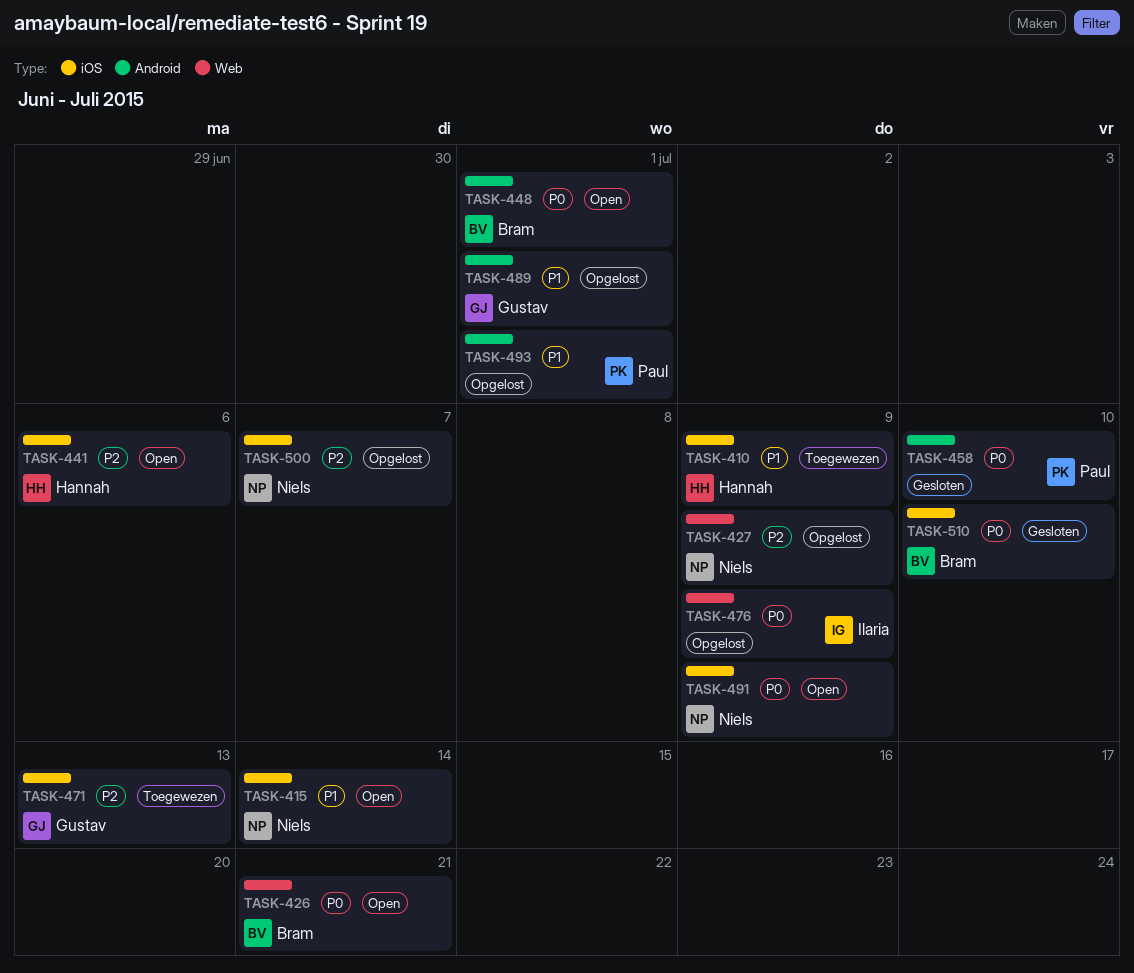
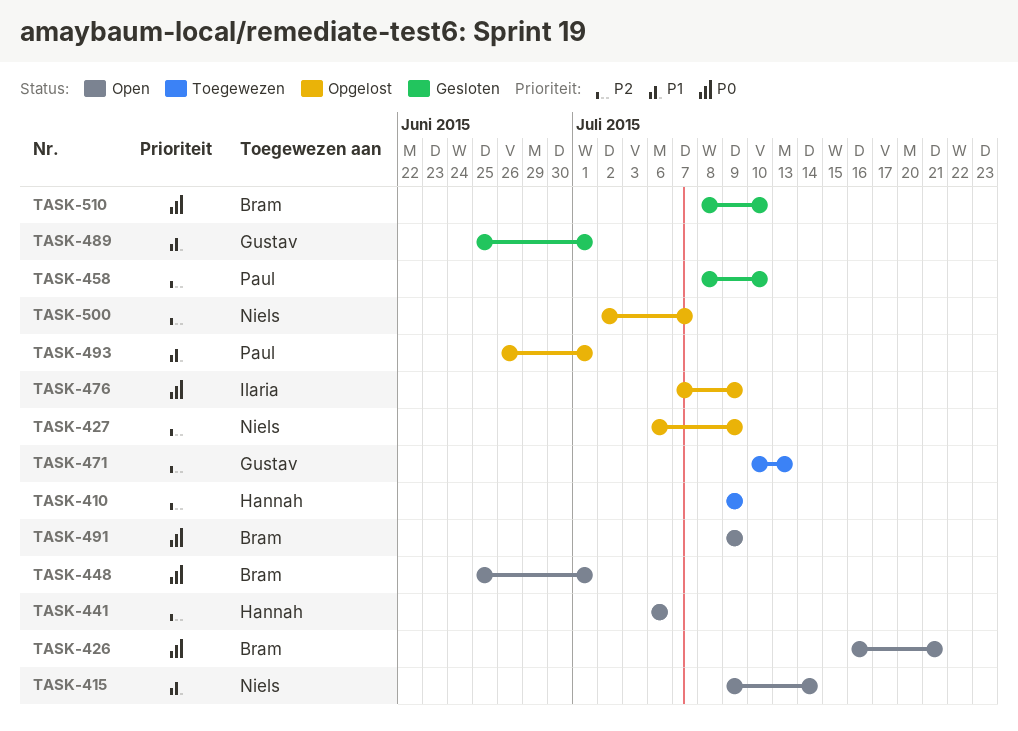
TASK-410, priority: P1 -> P2
TASK-458, priority: P0 -> P2
TASK-489, status: Opgelost -> Gesloten
TASK-491, owner: Niels -> Bram

